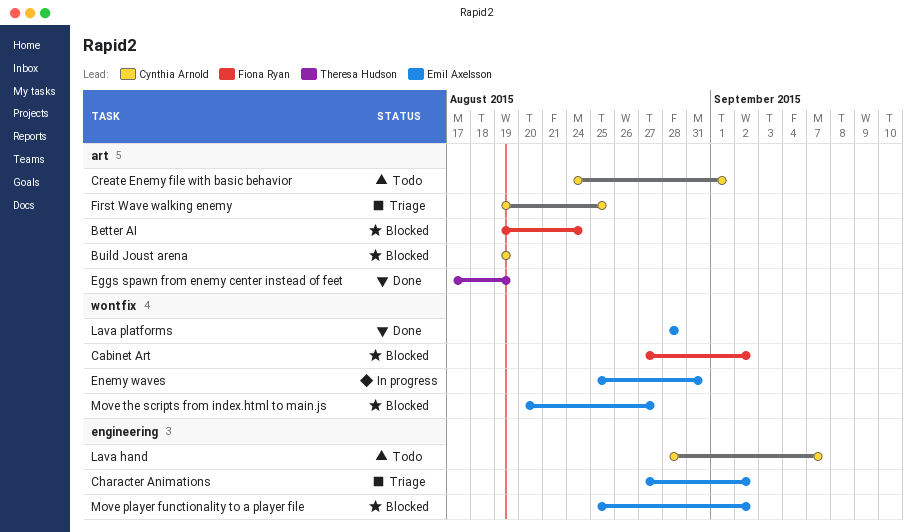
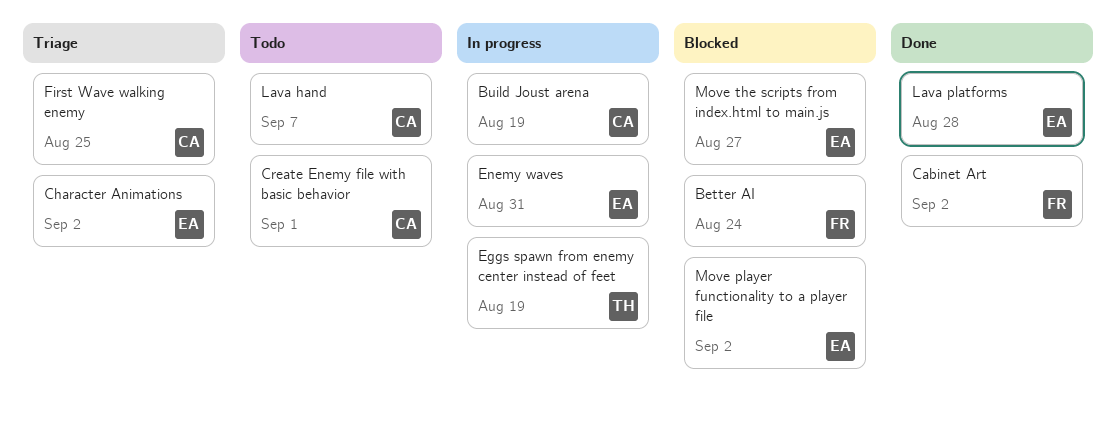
Build Joust arena, status: Blocked -> In progress
Cabinet Art, status: Blocked -> Done
Eggs spawn from enemy center instead of feet, status: Done -> In progress

